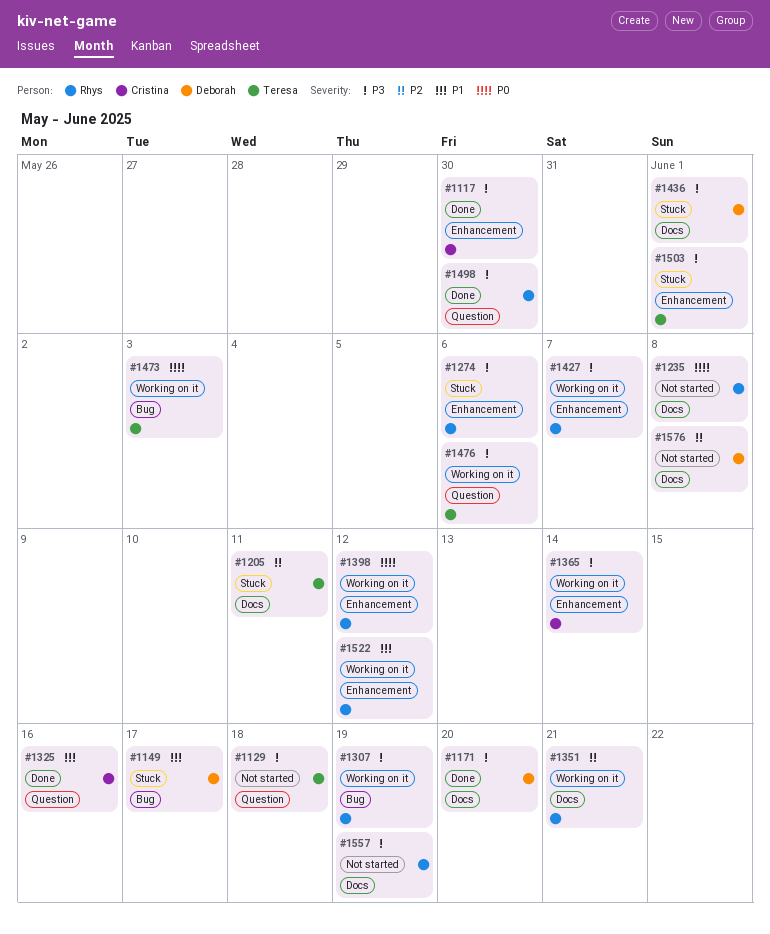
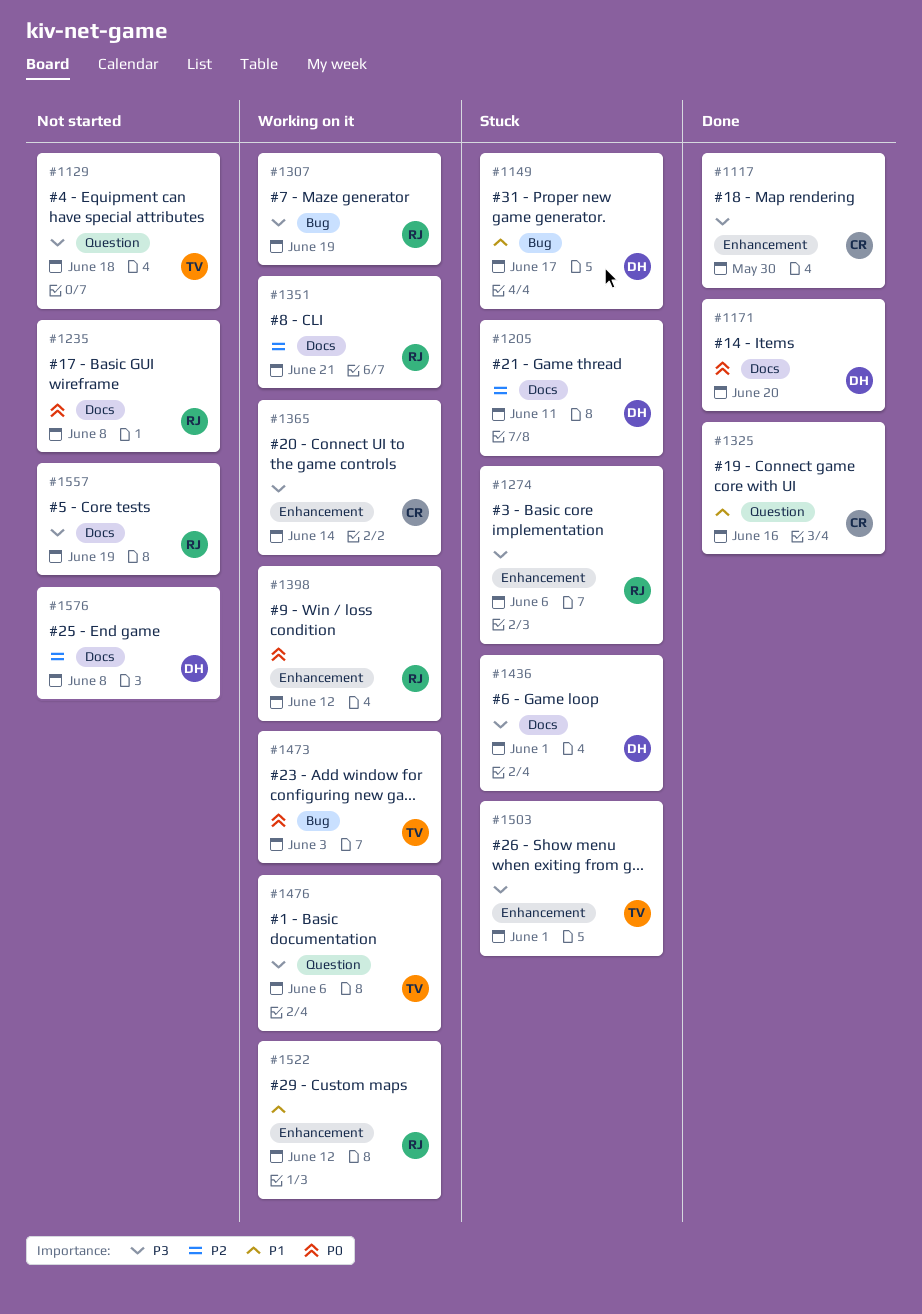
#1171, priority: P3 -> P0
#1205, owner: Teresa -> Deborah
#1427: present -> none
#1498: present -> none

